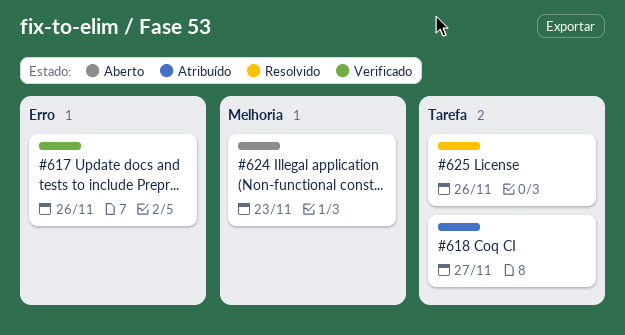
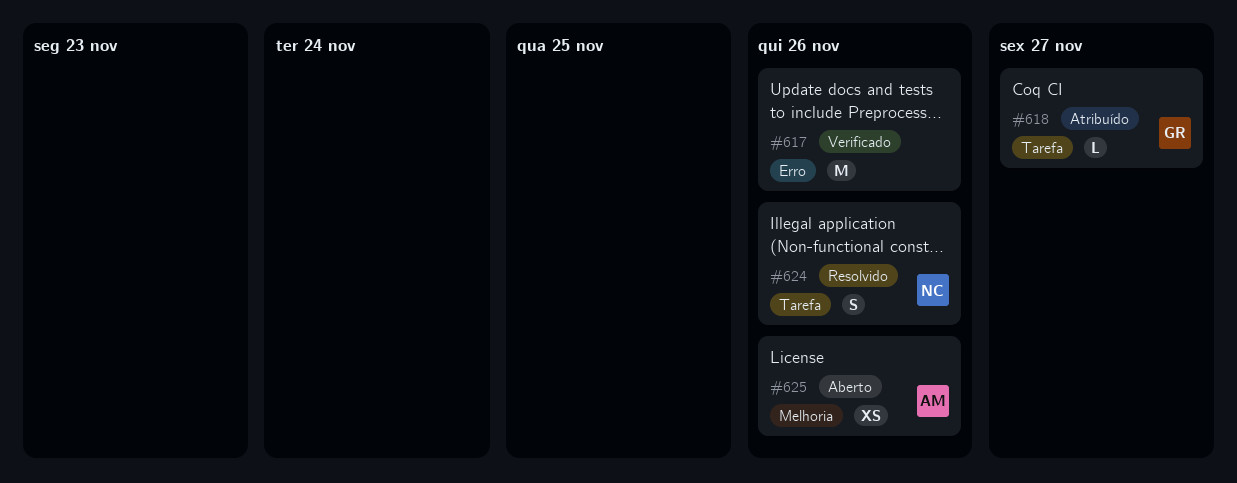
#624, status: Aberto -> Resolvido
#624, label: Melhoria -> Tarefa
#624, due: Nov 23 -> Nov 26
#625, status: Resolvido -> Aberto
#625, label: Tarefa -> Melhoria

